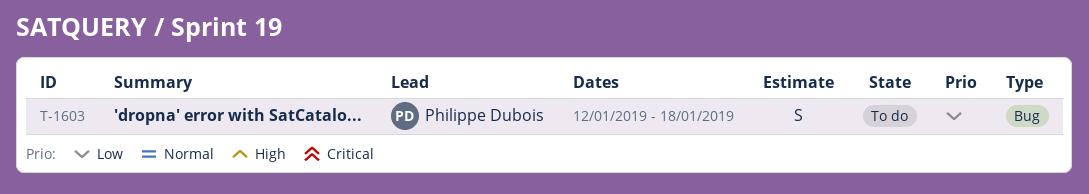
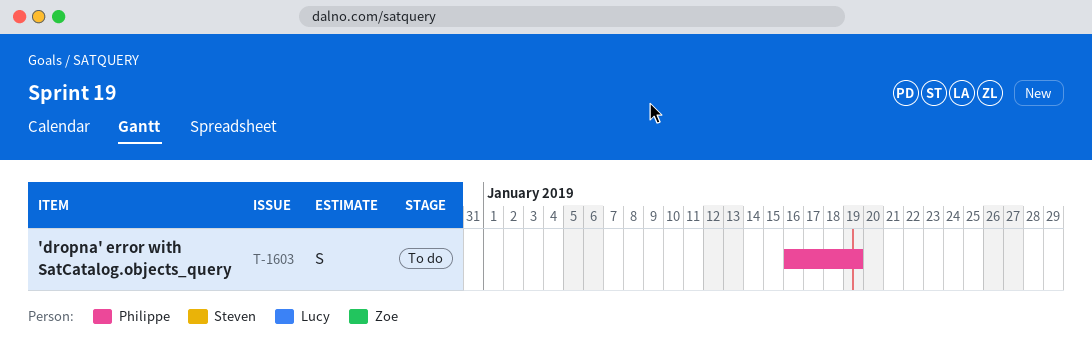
T-1603, start: Jan 12 -> Jan 16
T-1603, due: Jan 18 -> Jan 19

